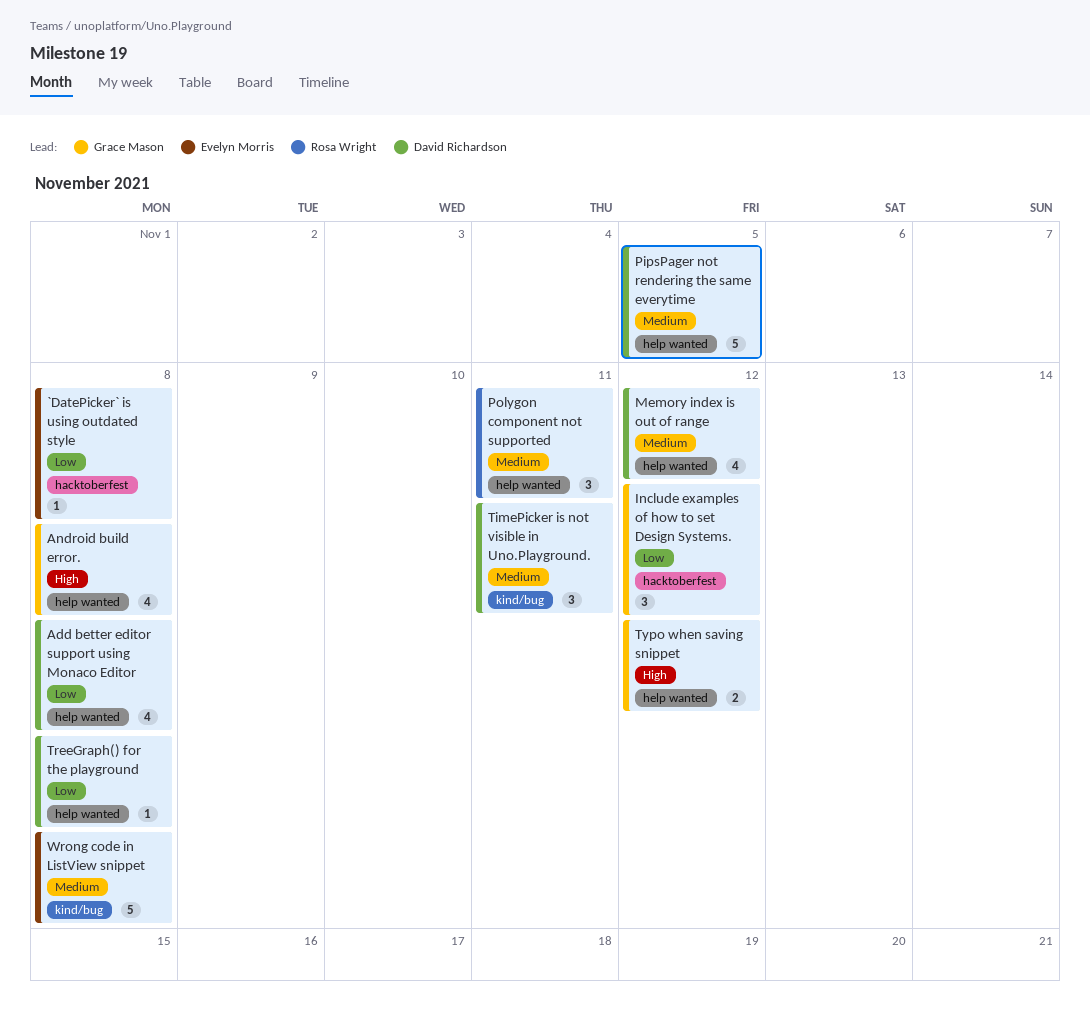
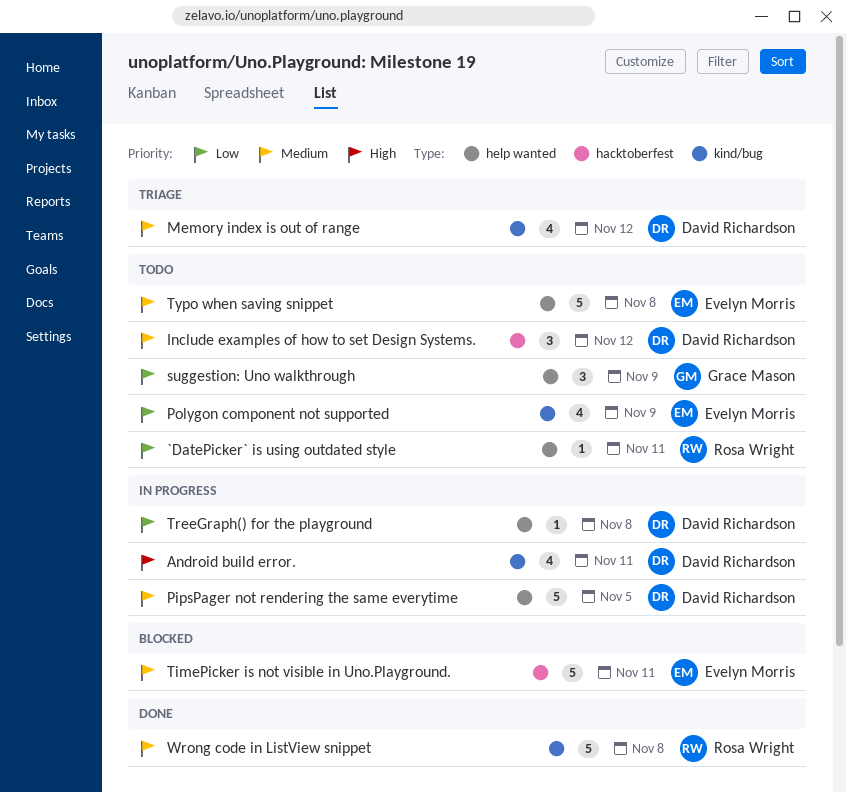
`DatePicker` is using outdated style, owner: Evelyn Morris -> Rosa Wright
`DatePicker` is using outdated style, label: hacktoberfest -> help wanted
`DatePicker` is using outdated style, due: Nov 8 -> Nov 11
Add better editor support using Monaco Editor: present -> none
Android build error., owner: Grace Mason -> David Richardson
Android build error., label: help wanted -> kind/bug
Android build error., due: Nov 8 -> Nov 11
Include examples of how to set Design Systems., owner: Grace Mason -> David Richardson
Include examples of how to set Design Systems., priority: Low -> Medium
Memory index is out of range, label: help wanted -> kind/bug
Polygon component not supported, owner: Rosa Wright -> Evelyn Morris
Polygon component not supported, priority: Medium -> Low
Polygon component not supported, label: help wanted -> kind/bug
Polygon component not supported, estimate: 3 -> 4
Polygon component not supported, due: Nov 11 -> Nov 9
suggestion: Uno walkthrough: none -> present
TimePicker is not visible in Uno.Playground., owner: David Richardson -> Evelyn Morris
TimePicker is not visible in Uno.Playground., label: kind/bug -> hacktoberfest
TimePicker is not visible in Uno.Playground., estimate: 3 -> 5
Typo when saving snippet, owner: Grace Mason -> Evelyn Morris
Typo when saving snippet, priority: High -> Medium
Typo when saving snippet, estimate: 2 -> 5
Typo when saving snippet, due: Nov 12 -> Nov 8
Wrong code in ListView snippet, owner: Evelyn Morris -> Rosa Wright

